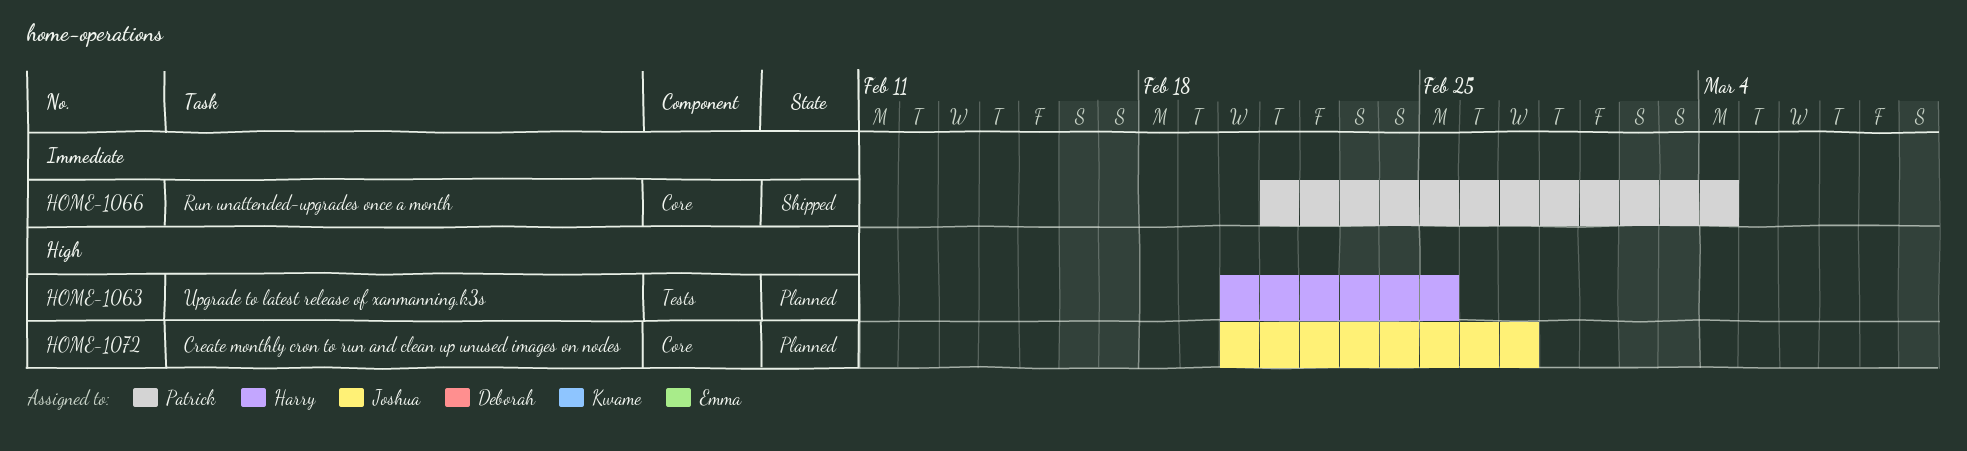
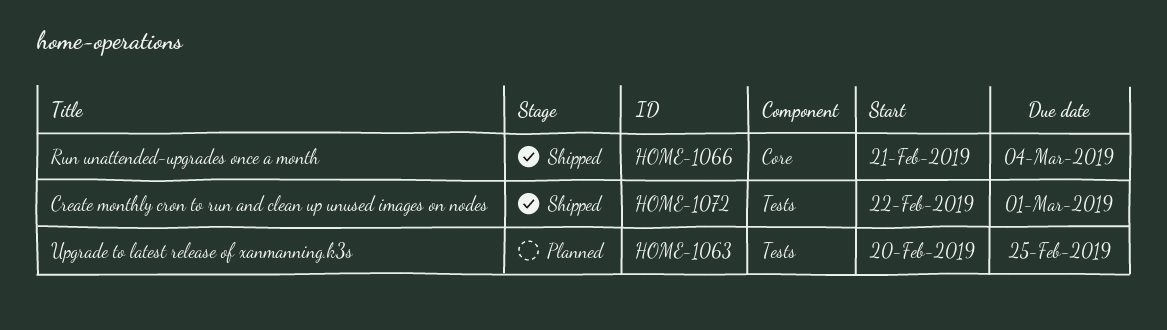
HOME-1072, status: Planned -> Shipped
HOME-1072, label: Core -> Tests
HOME-1072, start: Feb 20 -> Feb 22
HOME-1072, due: Feb 27 -> Mar 1

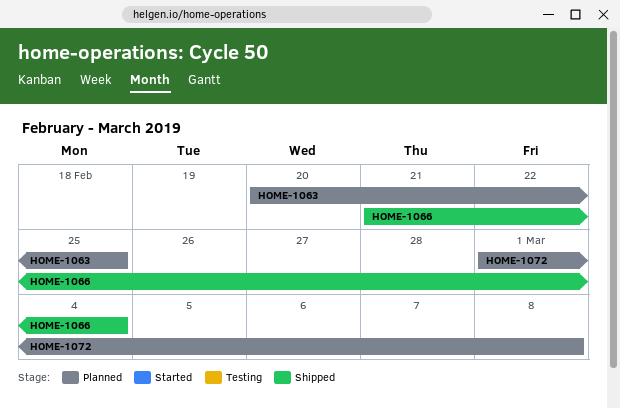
HOME-1072, status: Shipped -> Planned
HOME-1072, start: Feb 22 -> Mar 1
HOME-1072, due: Mar 1 -> Mar 8

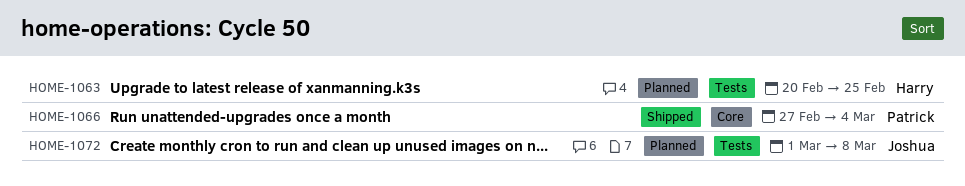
HOME-1066, start: Feb 21 -> Feb 27

